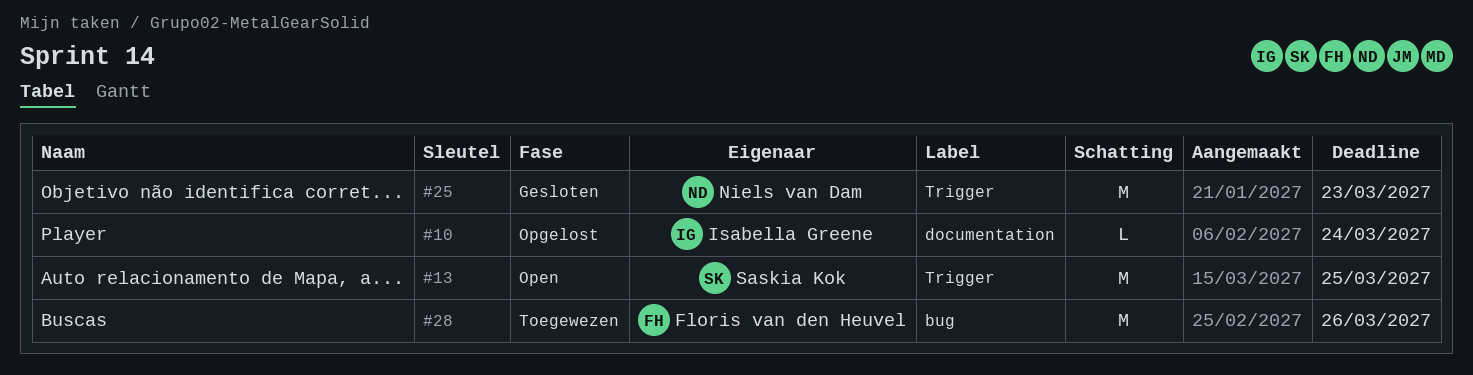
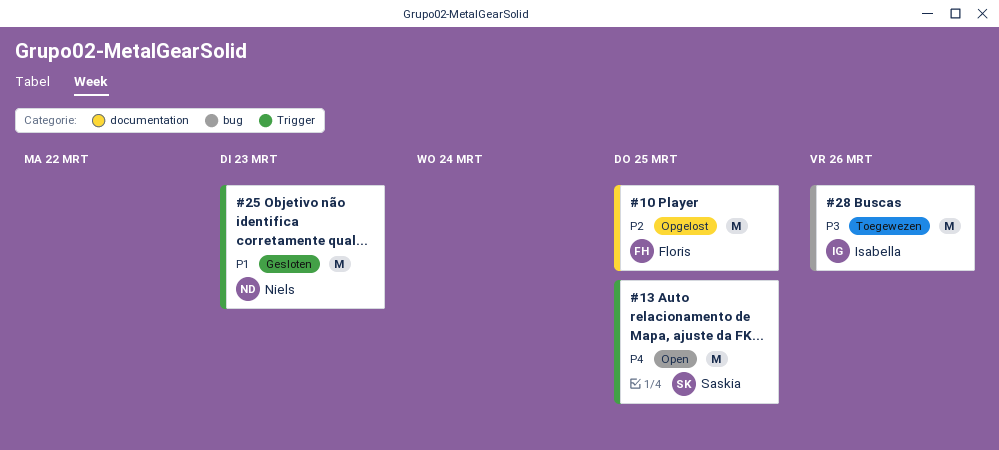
#10, owner: Isabella Greene -> Floris van den Heuvel
#10, estimate: L -> M
#10, due: Mar 24 -> Mar 25
#28, owner: Floris van den Heuvel -> Isabella Greene

